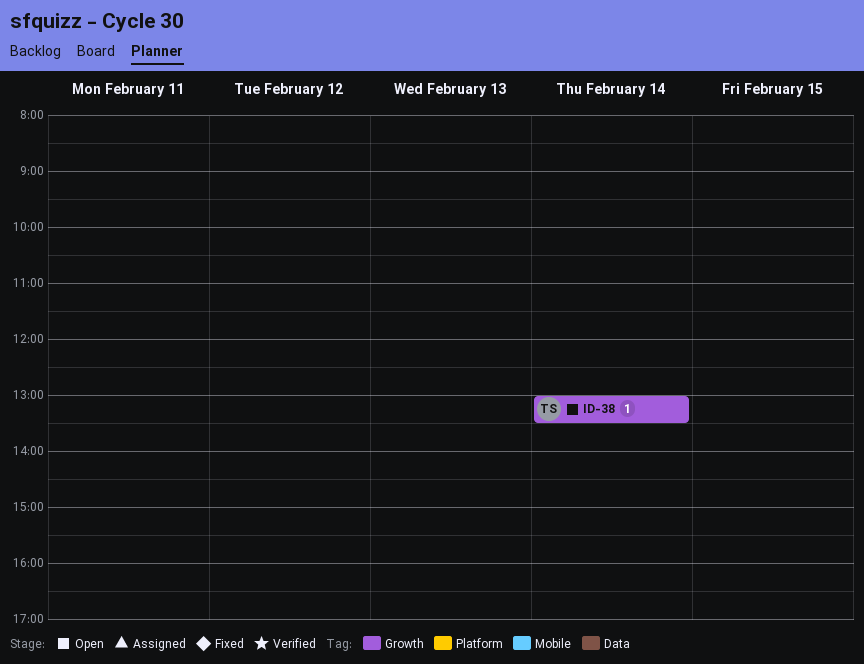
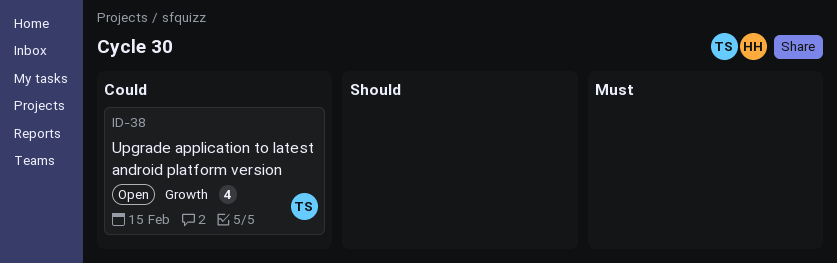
ID-38, estimate: 1 -> 4
ID-38, day: Feb 14 -> Feb 15

